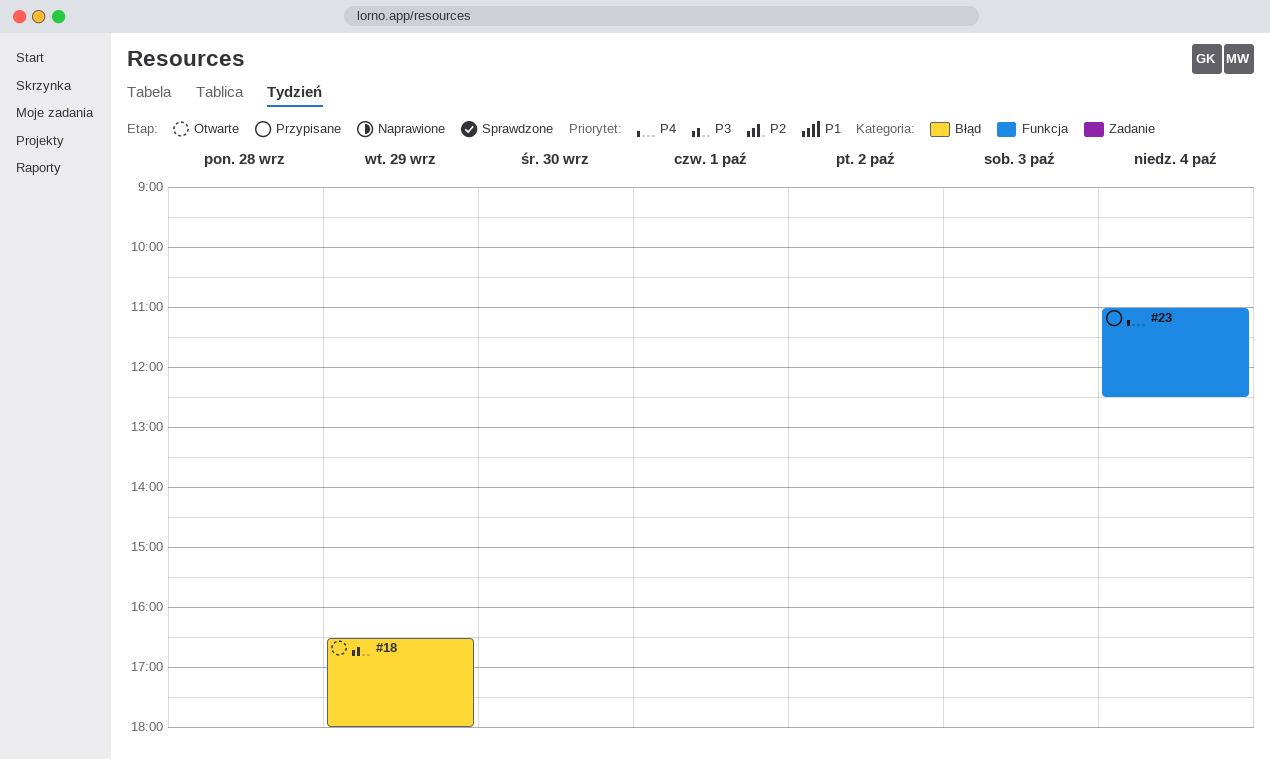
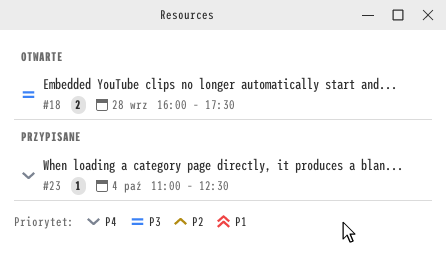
#18, day: Sep 29 -> Sep 28
#18, begins: 16:30 -> 16:00
#18, ends: 18:00 -> 17:30

